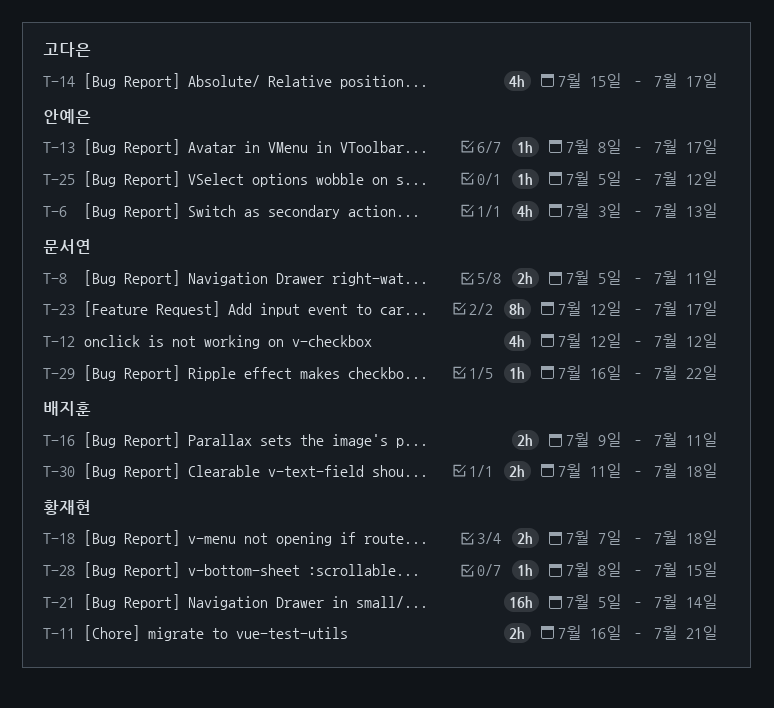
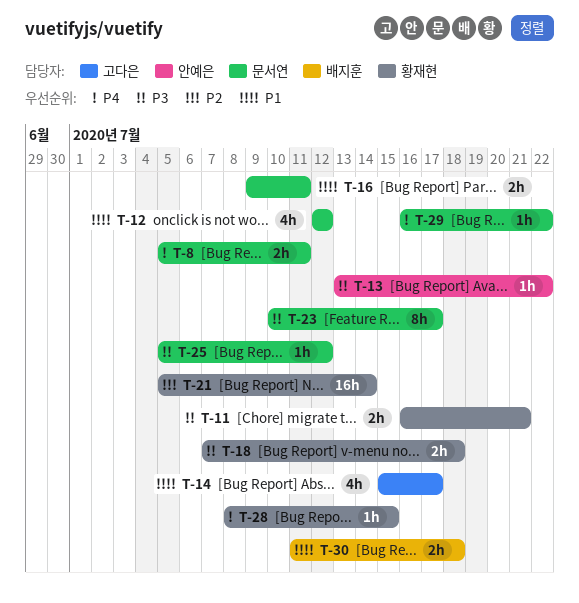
T-6: present -> none
T-13, start: Jul 8 -> Jul 13
T-13, due: Jul 17 -> Jul 22
T-16, owner: 배지훈 -> 문서연
T-23, start: Jul 12 -> Jul 10
T-25, owner: 안예은 -> 문서연

